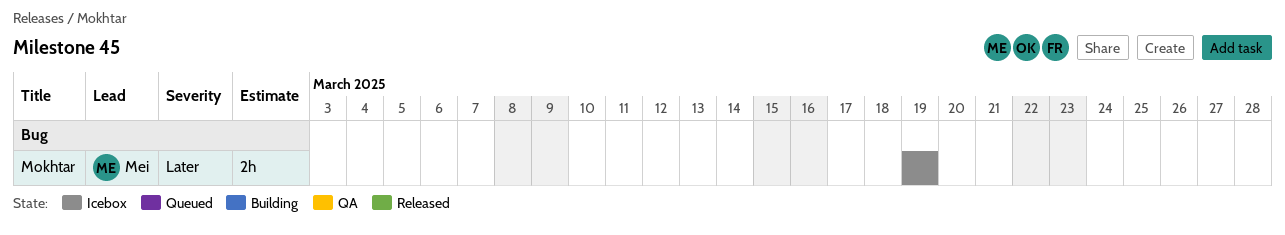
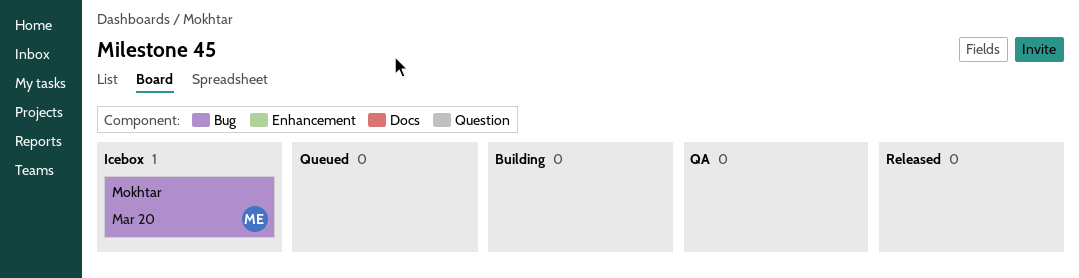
Mokhtar, due: Mar 19 -> Mar 20

